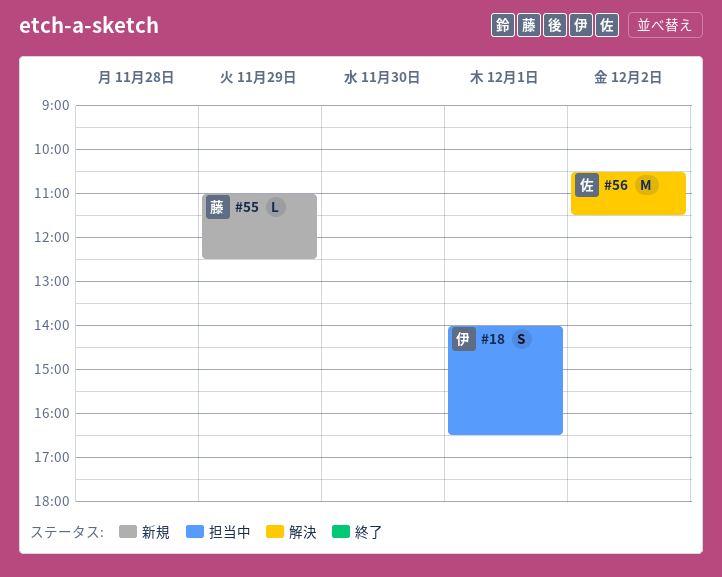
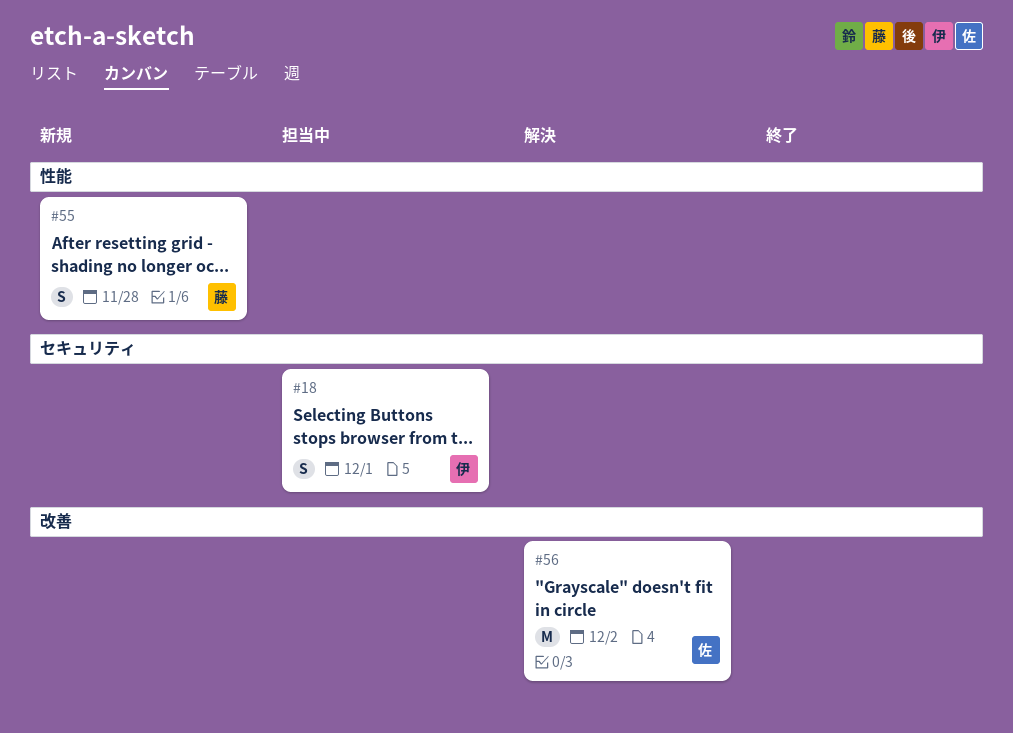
#55, estimate: L -> S
#55, day: Nov 29 -> Nov 28

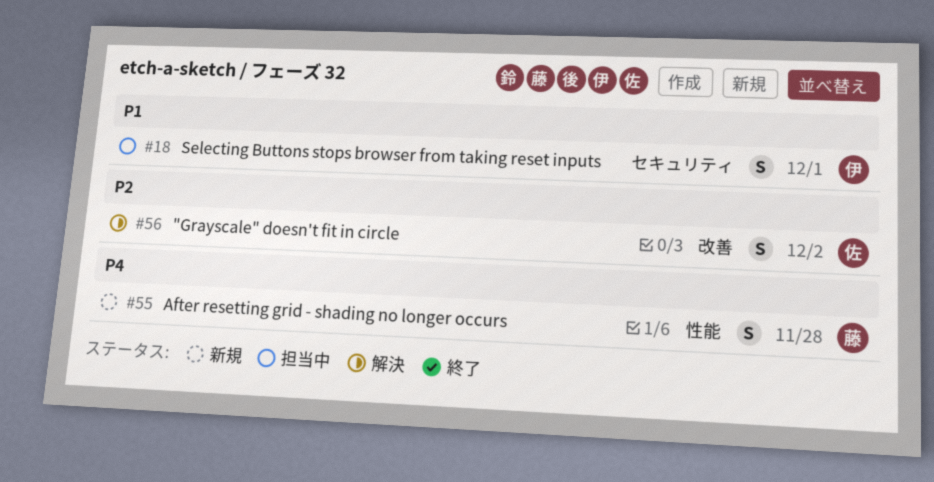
#56, estimate: M -> S

